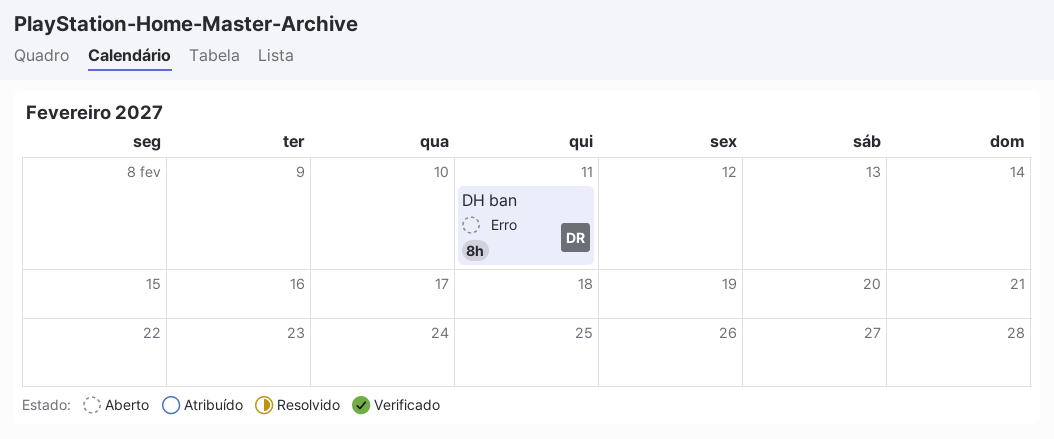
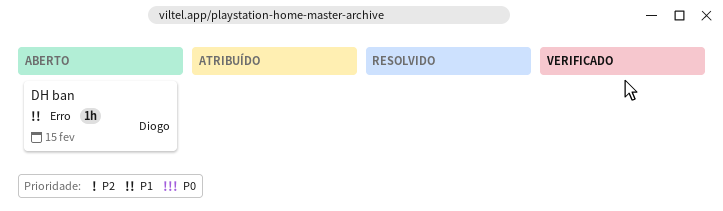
DH ban, estimate: 8h -> 1h
DH ban, due: Feb 11 -> Feb 15

